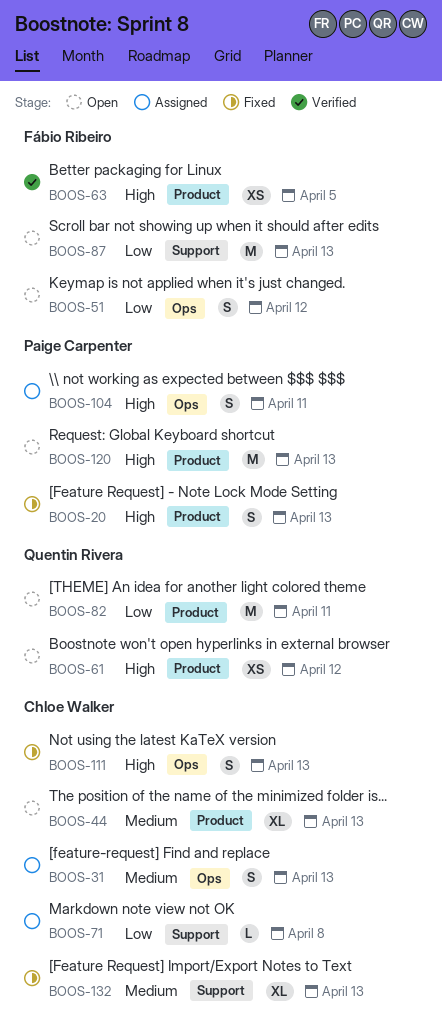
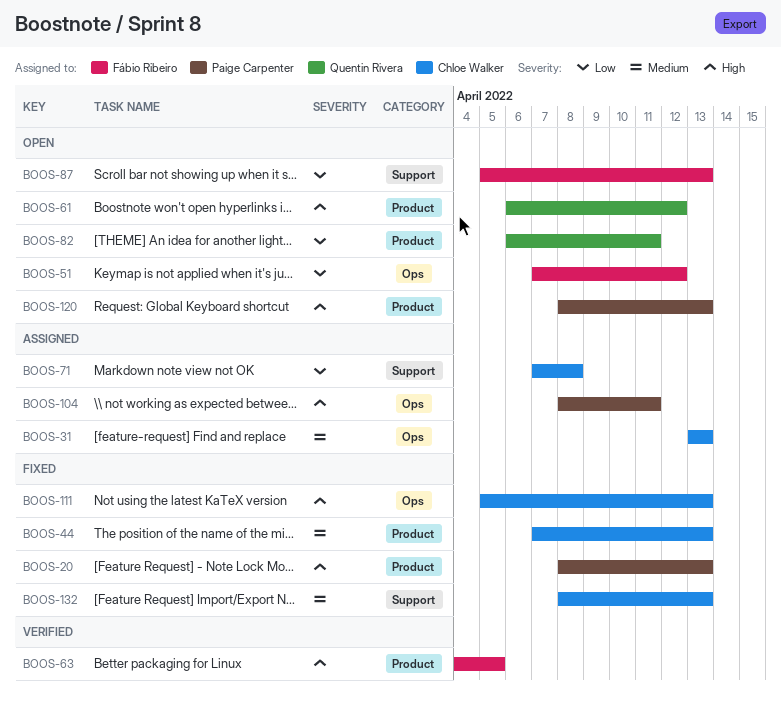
BOOS-44, status: Open -> Fixed

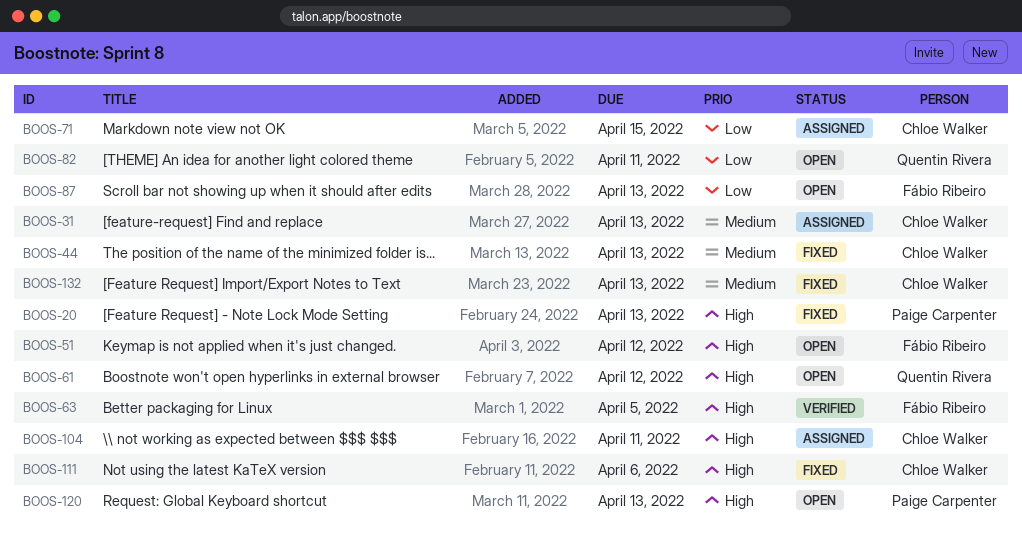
BOOS-51, priority: Low -> High
BOOS-71, due: Apr 8 -> Apr 15
BOOS-104, owner: Paige Carpenter -> Chloe Walker
BOOS-111, due: Apr 13 -> Apr 6

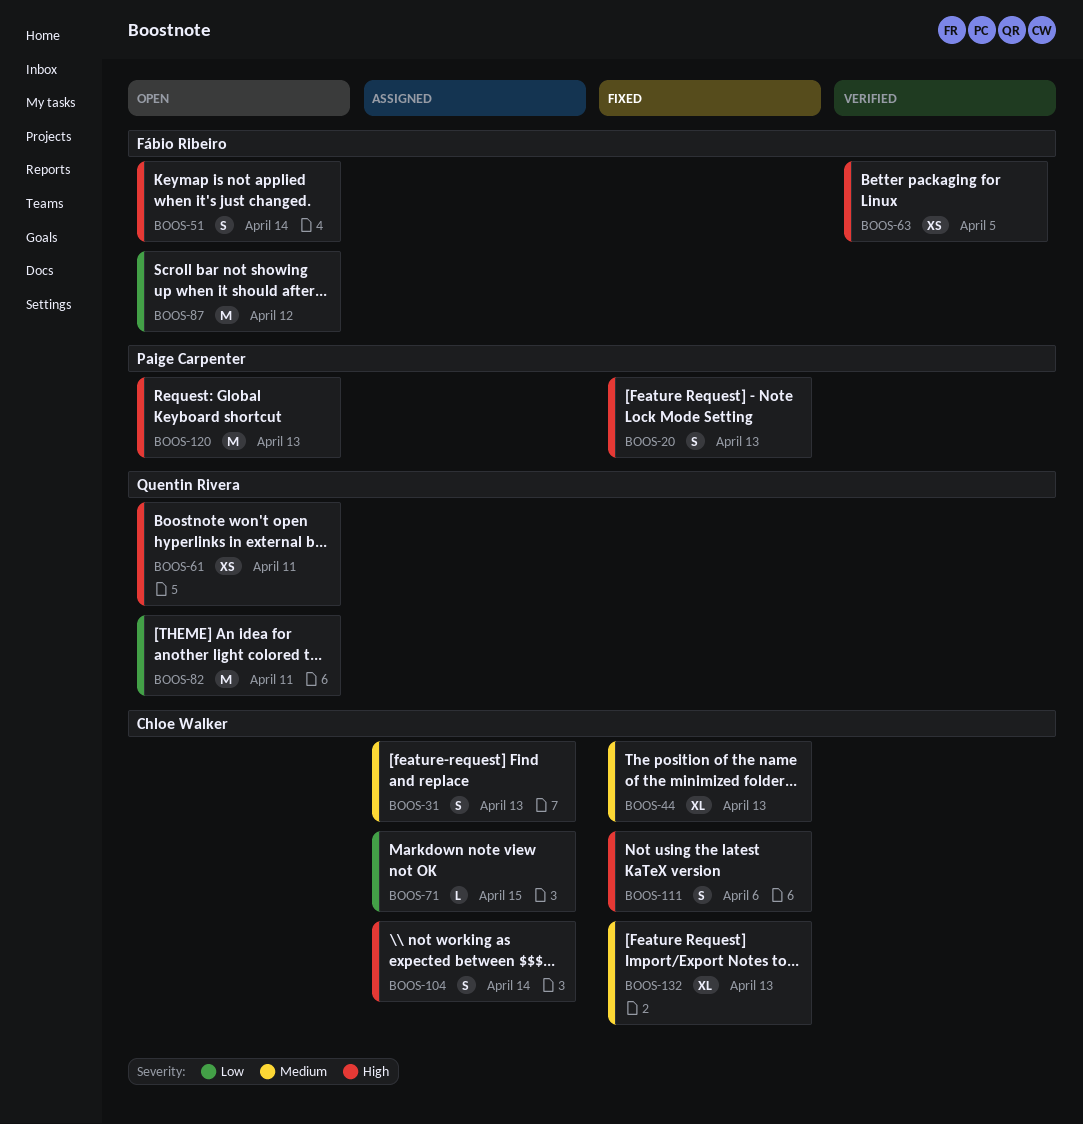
BOOS-51, due: Apr 12 -> Apr 14
BOOS-61, due: Apr 12 -> Apr 11
BOOS-87, due: Apr 13 -> Apr 12
BOOS-104, due: Apr 11 -> Apr 14

